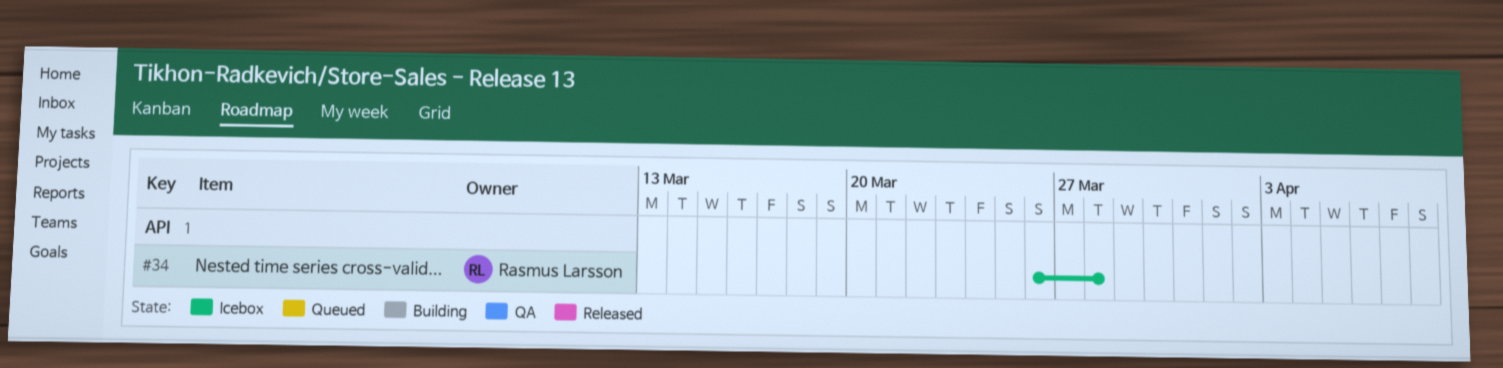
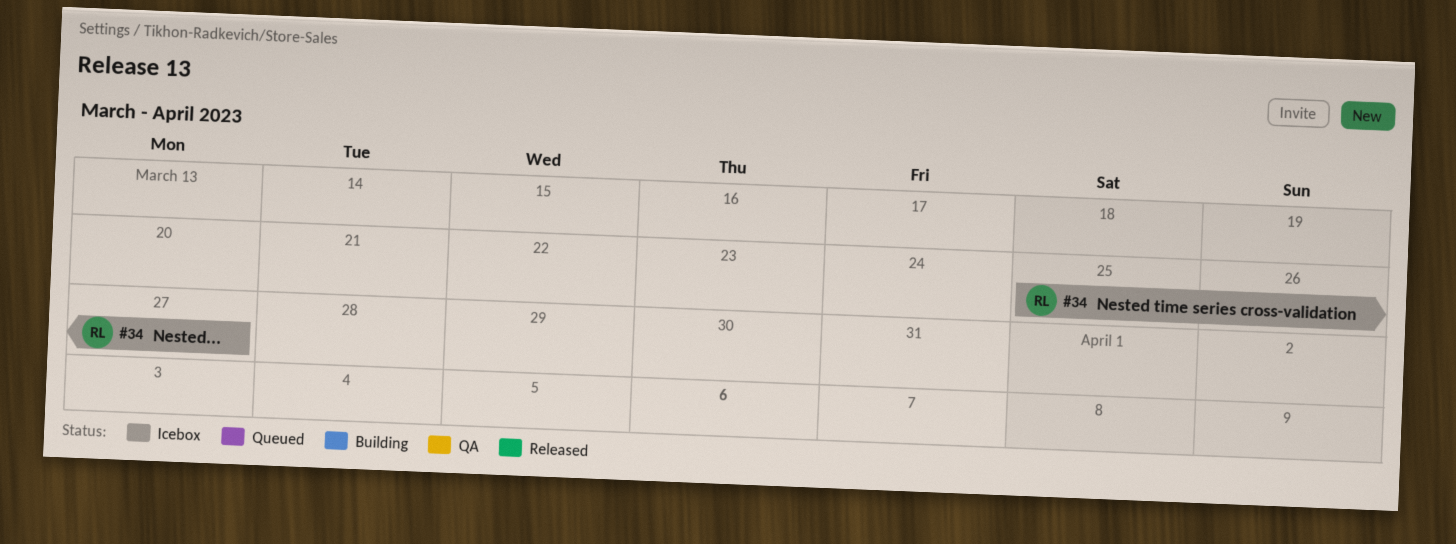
#34, start: Mar 26 -> Mar 25
#34, due: Mar 28 -> Mar 27

